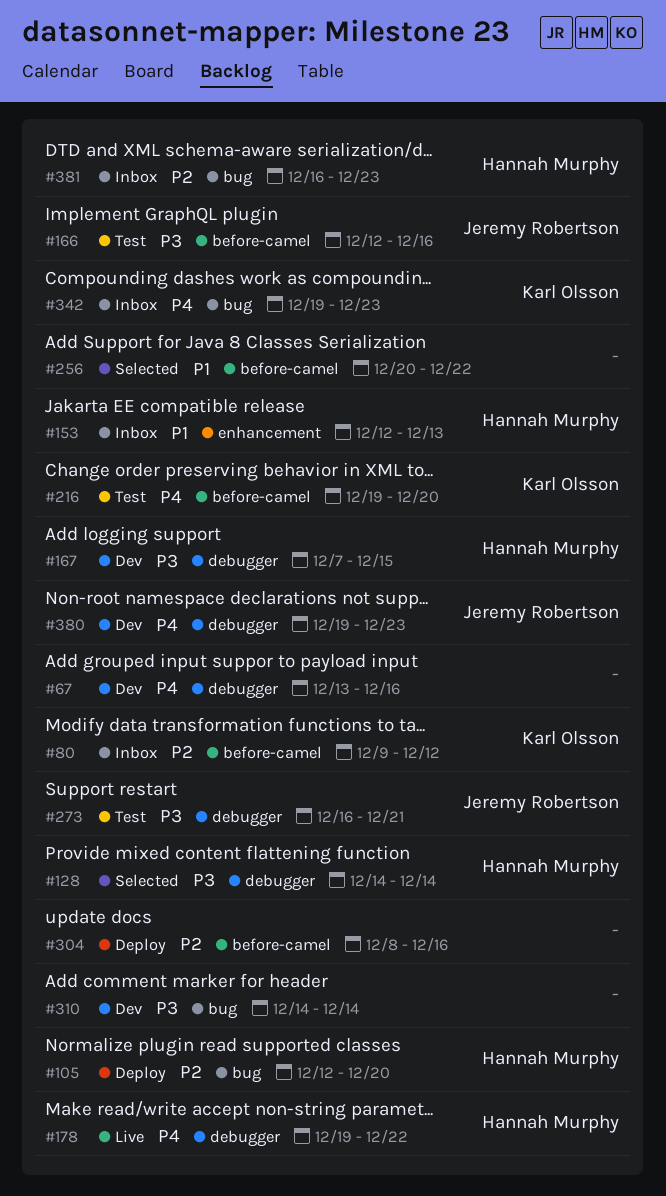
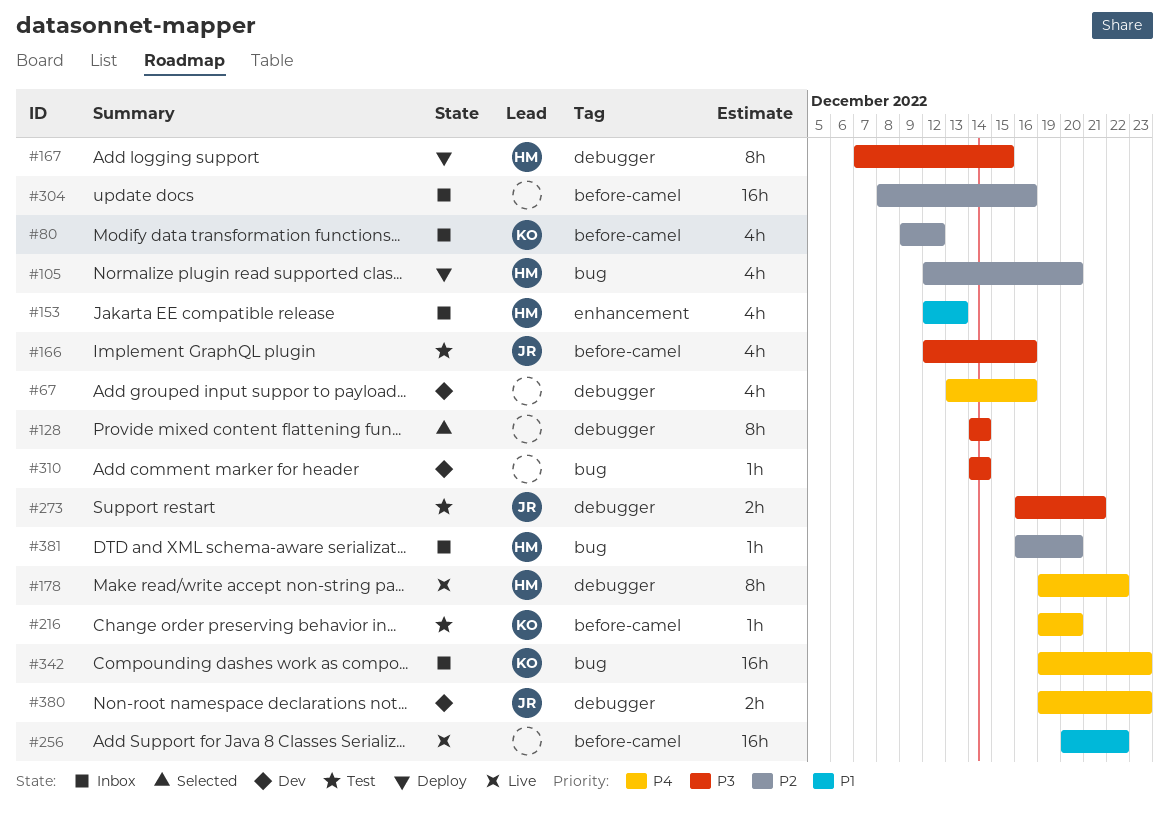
#128, owner: Hannah Murphy -> none
#167, status: Dev -> Deploy
#256, status: Selected -> Live
#304, status: Deploy -> Inbox
#381, due: Dec 23 -> Dec 20

